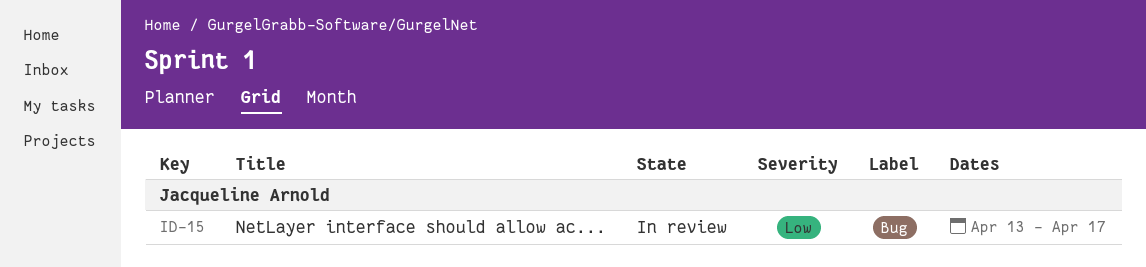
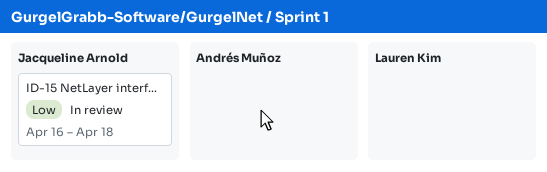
ID-15, start: Apr 13 -> Apr 16
ID-15, due: Apr 17 -> Apr 18

